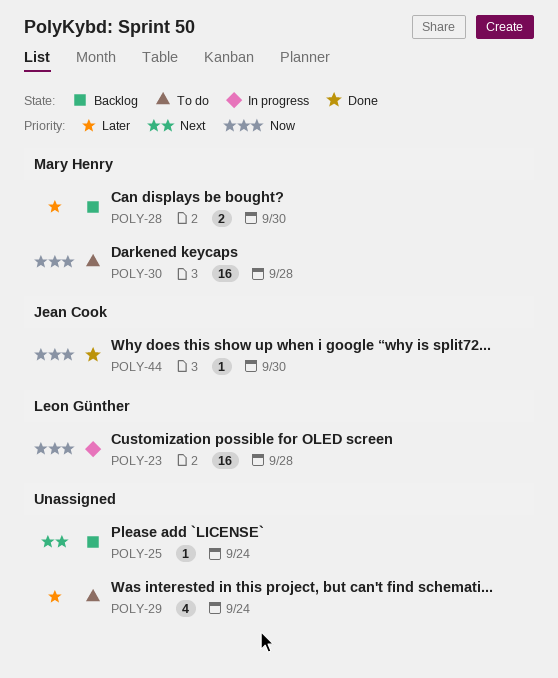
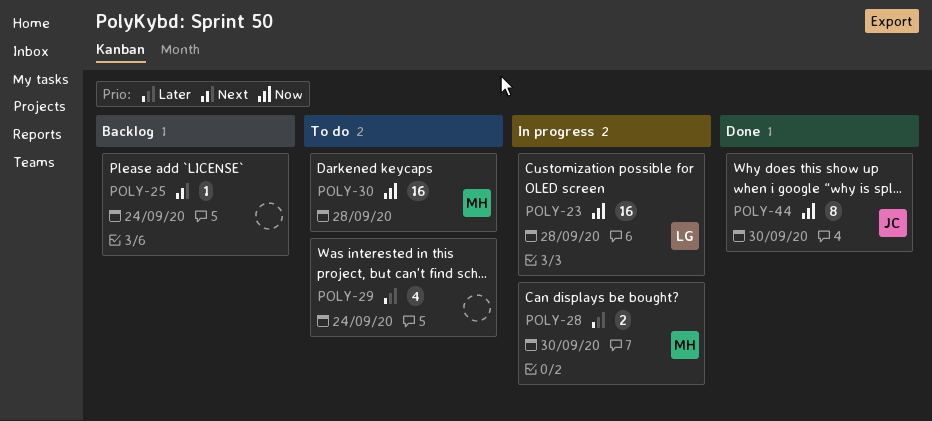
POLY-28, status: Backlog -> In progress
POLY-44, estimate: 1 -> 8

